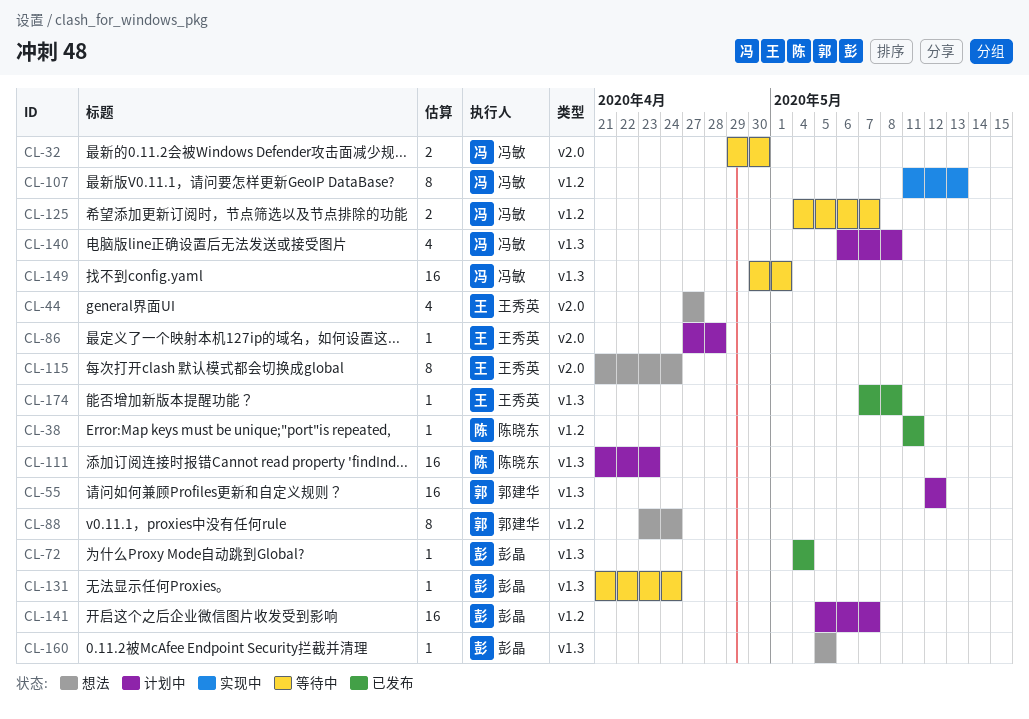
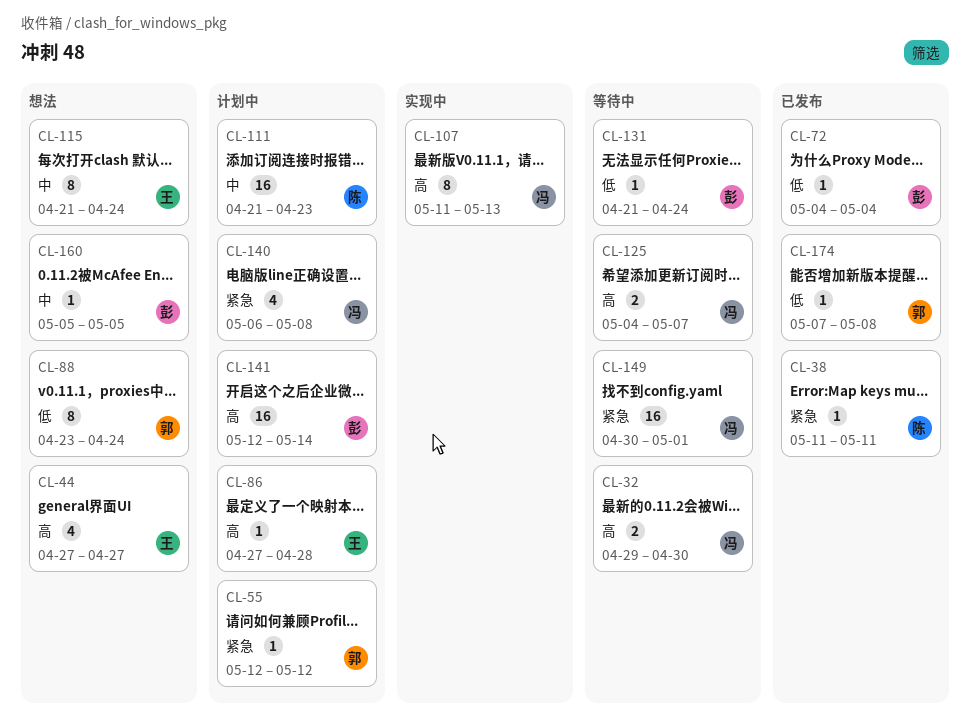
CL-55, estimate: 16 -> 1
CL-141, start: May 5 -> May 12
CL-141, due: May 7 -> May 14
CL-174, owner: 王秀英 -> 郭建华

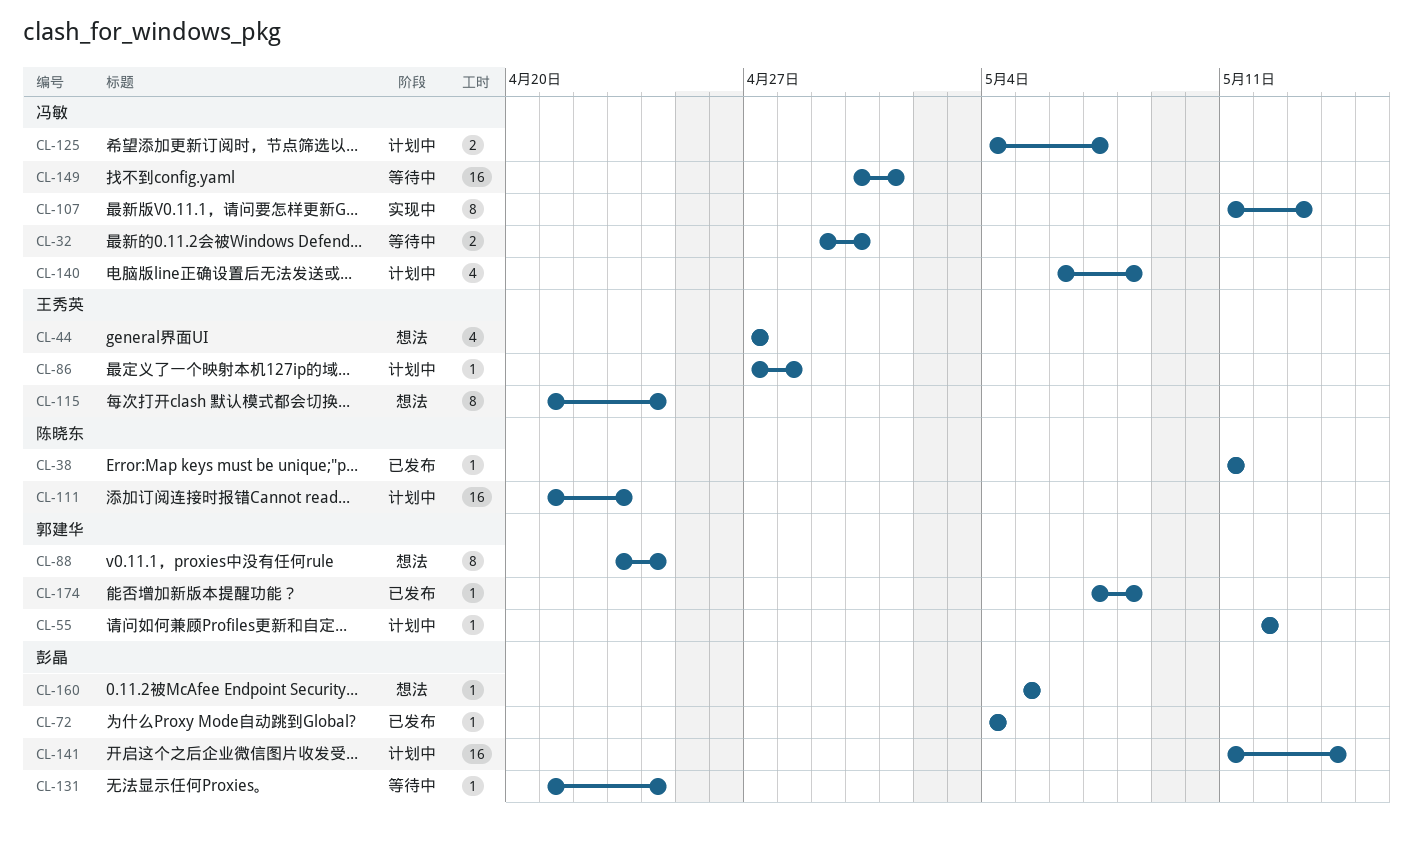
CL-125, status: 等待中 -> 计划中
CL-141, start: May 12 -> May 11

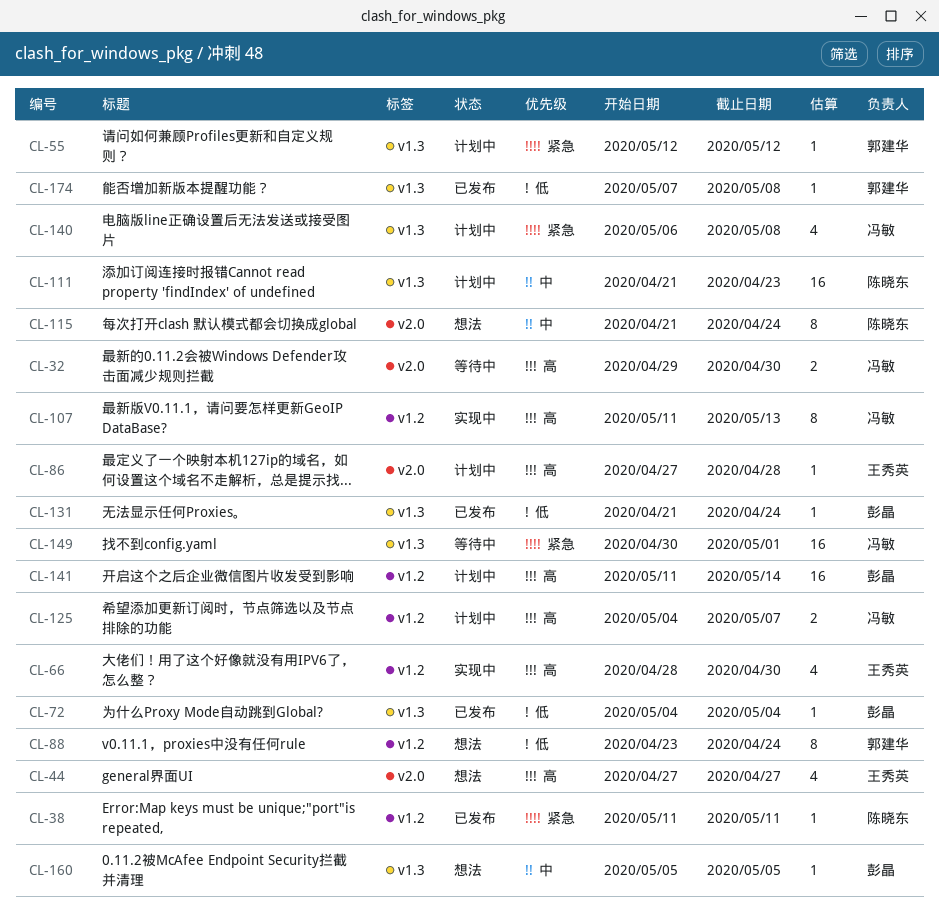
CL-66: none -> present
CL-115, owner: 王秀英 -> 陈晓东
CL-131, status: 等待中 -> 已发布

